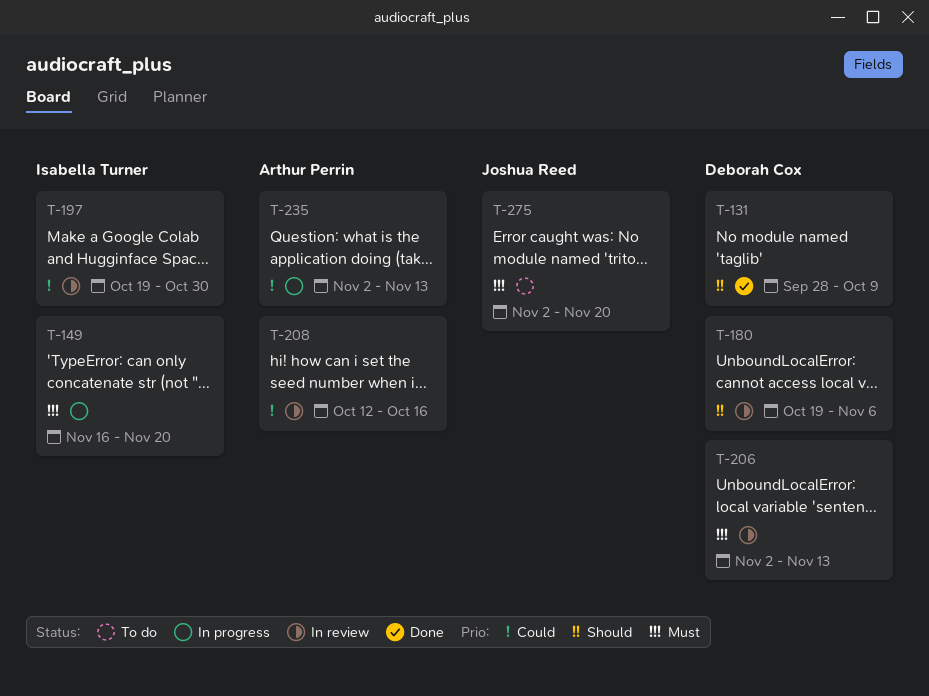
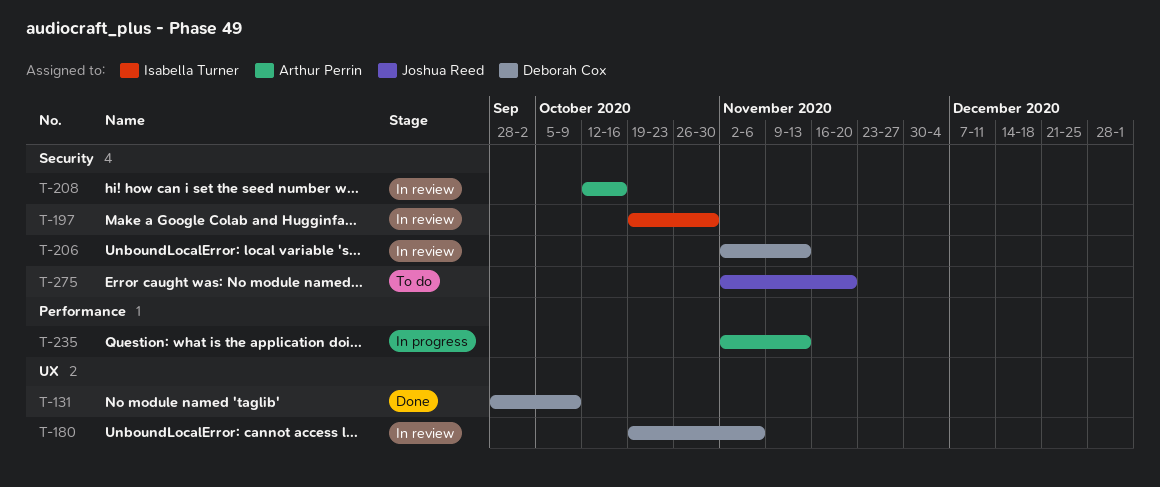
T-149: present -> none

